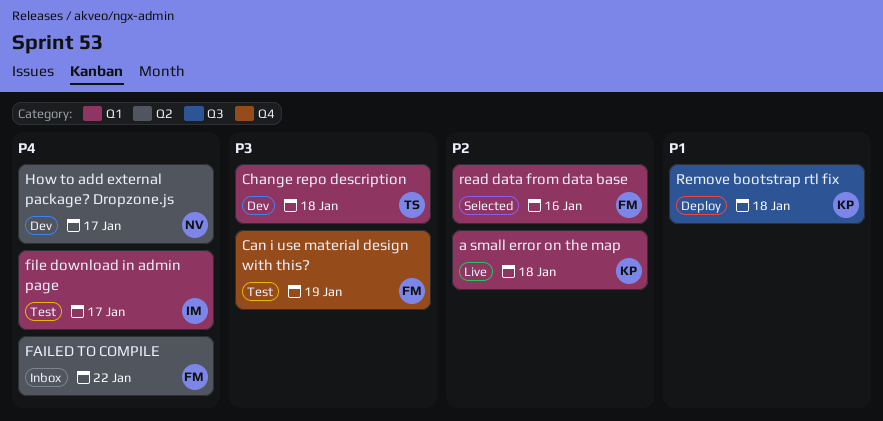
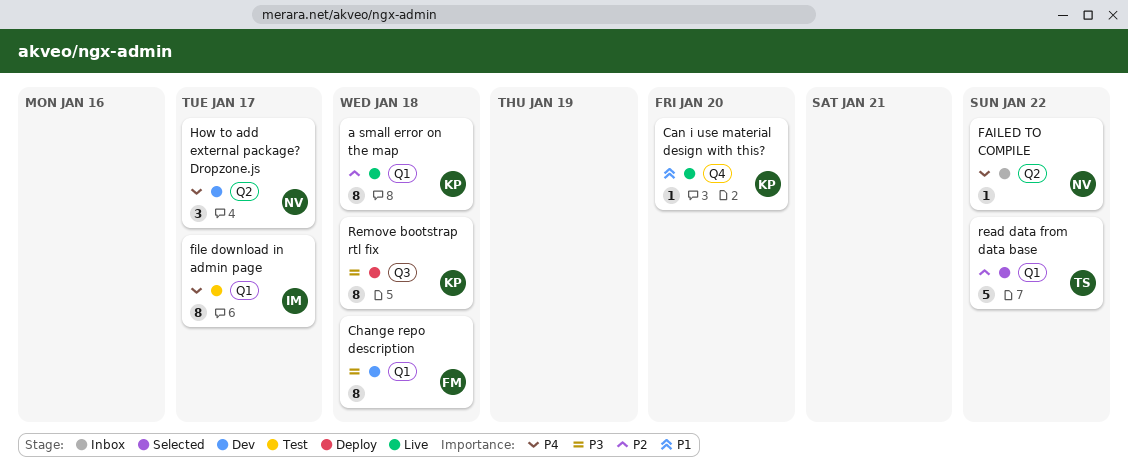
Can i use material design with this?, status: Test -> Live
Can i use material design with this?, owner: FM -> KP
Can i use material design with this?, priority: P3 -> P1
Can i use material design with this?, due: Jan 19 -> Jan 20
Change repo description, owner: TS -> FM
FAILED TO COMPILE, owner: FM -> NV
read data from data base, owner: FM -> TS
read data from data base, due: Jan 16 -> Jan 22
Remove bootstrap rtl fix, priority: P1 -> P3

